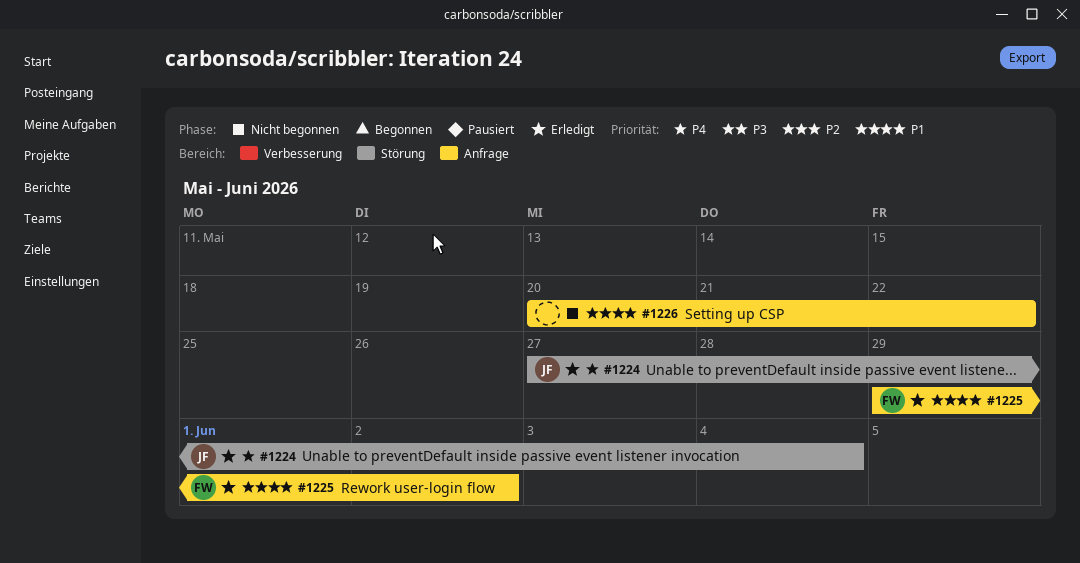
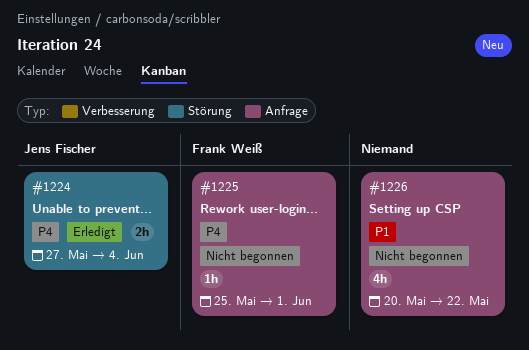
#1225, status: Erledigt -> Nicht begonnen
#1225, priority: P1 -> P4
#1225, start: May 29 -> May 25
#1225, due: Jun 2 -> Jun 1

